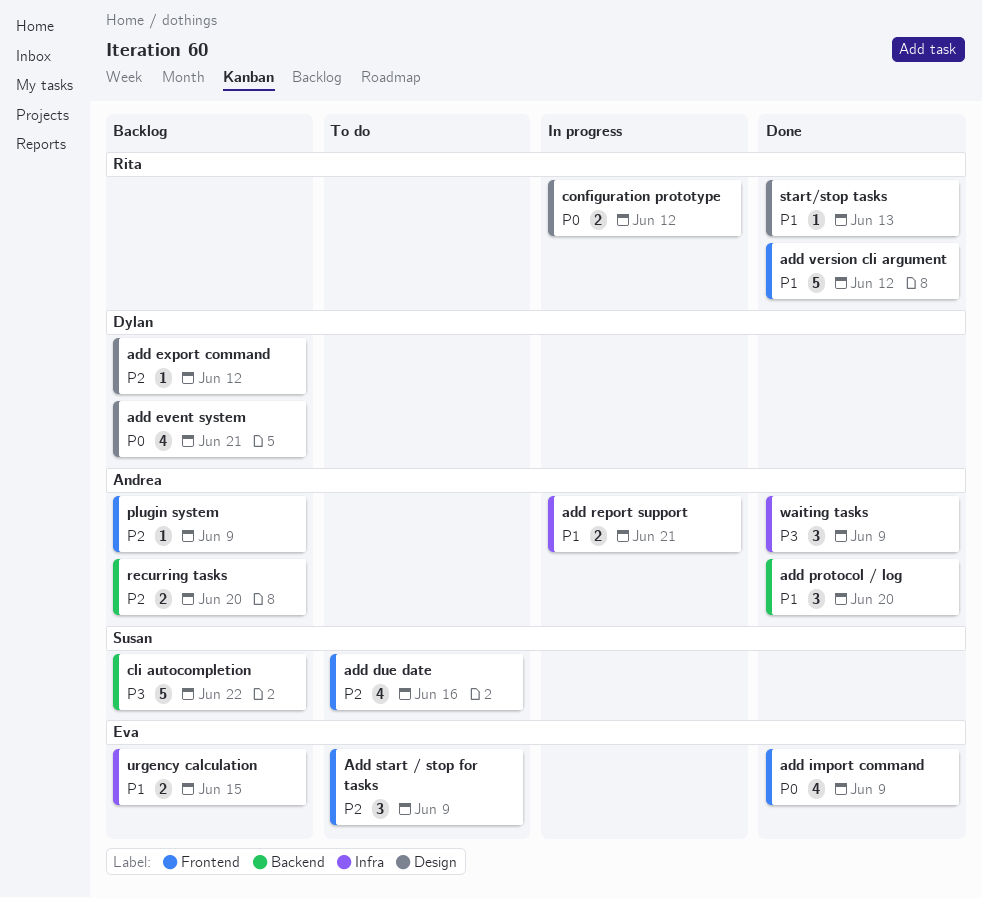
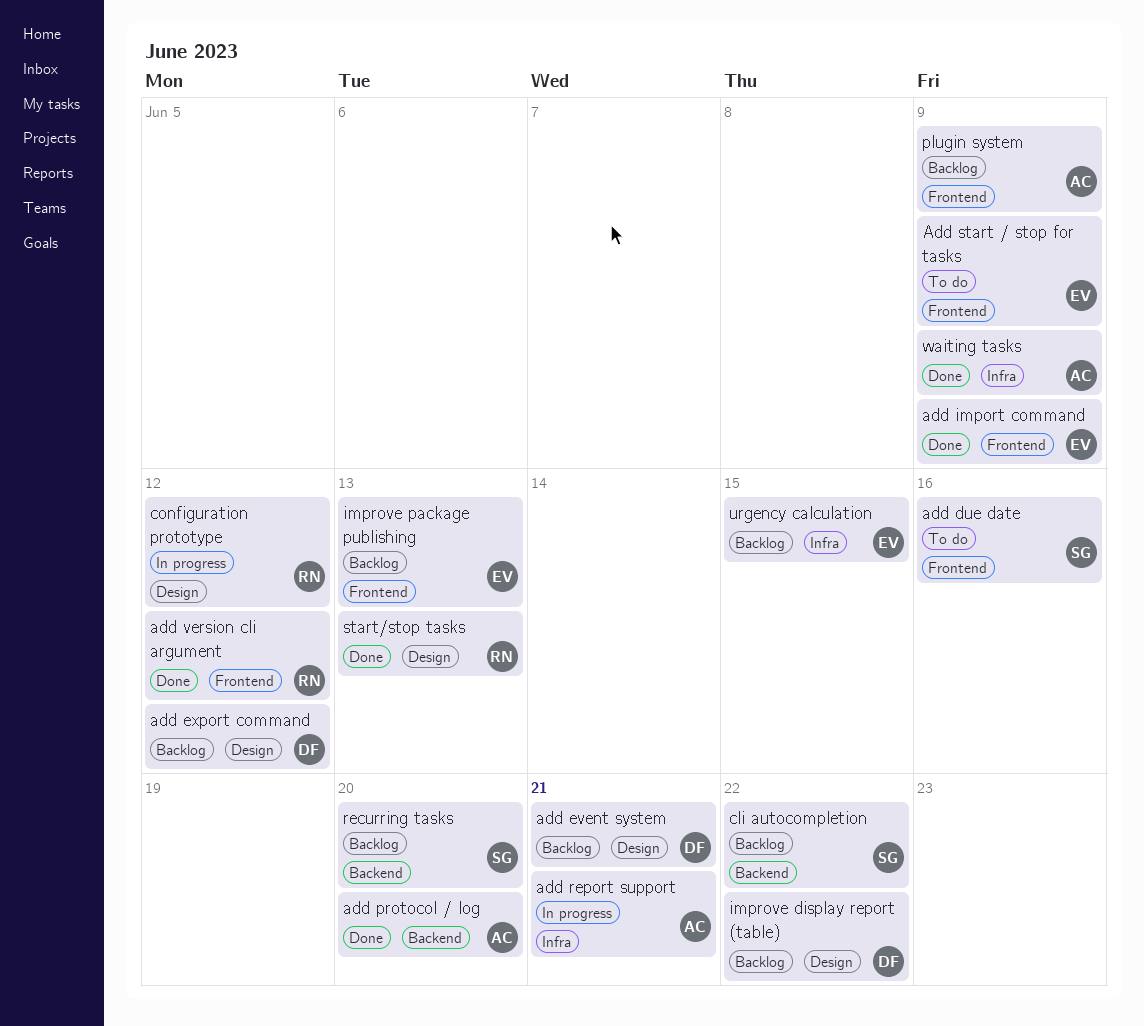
improve display report (table): none -> present
improve package publishing: none -> present
recurring tasks, owner: Andrea -> Susan

